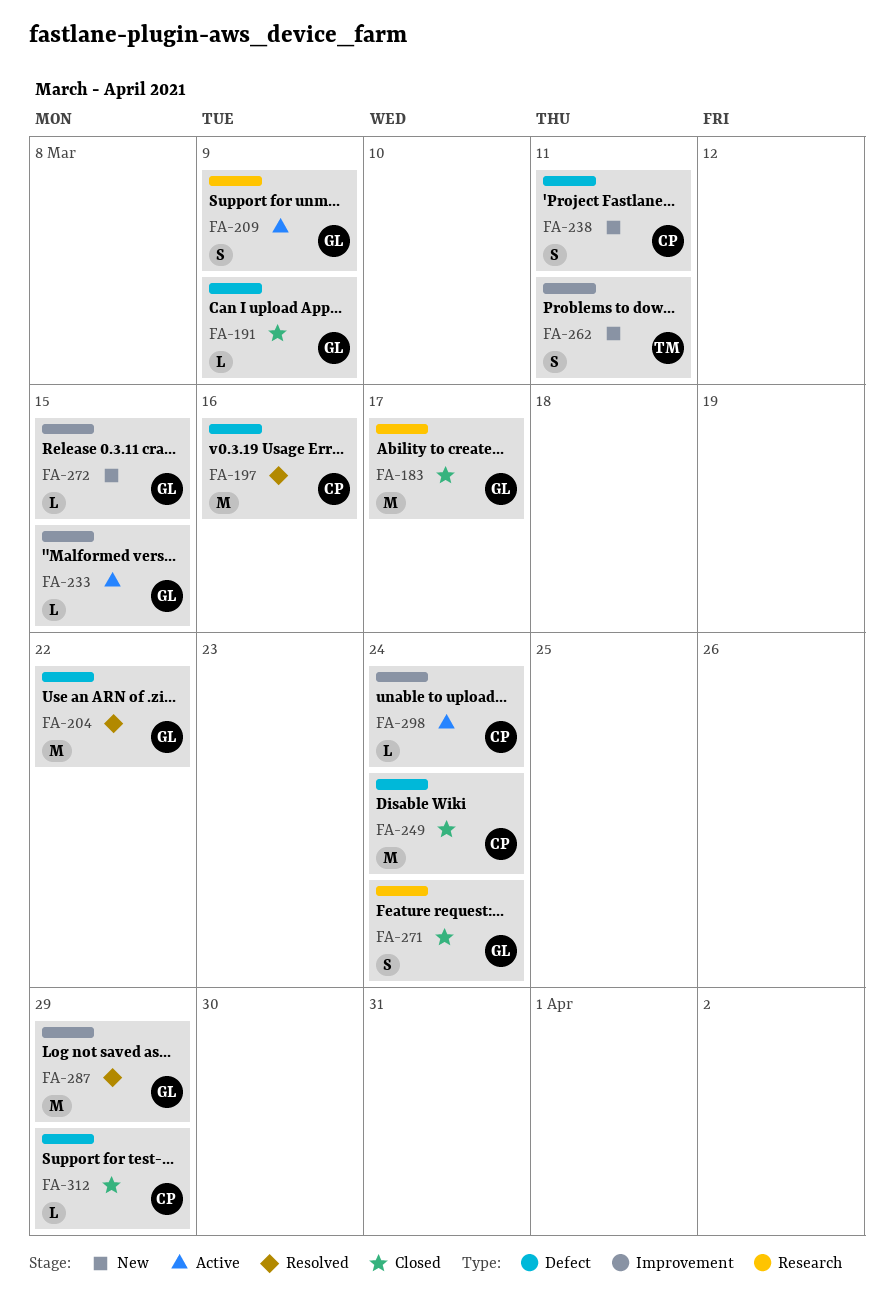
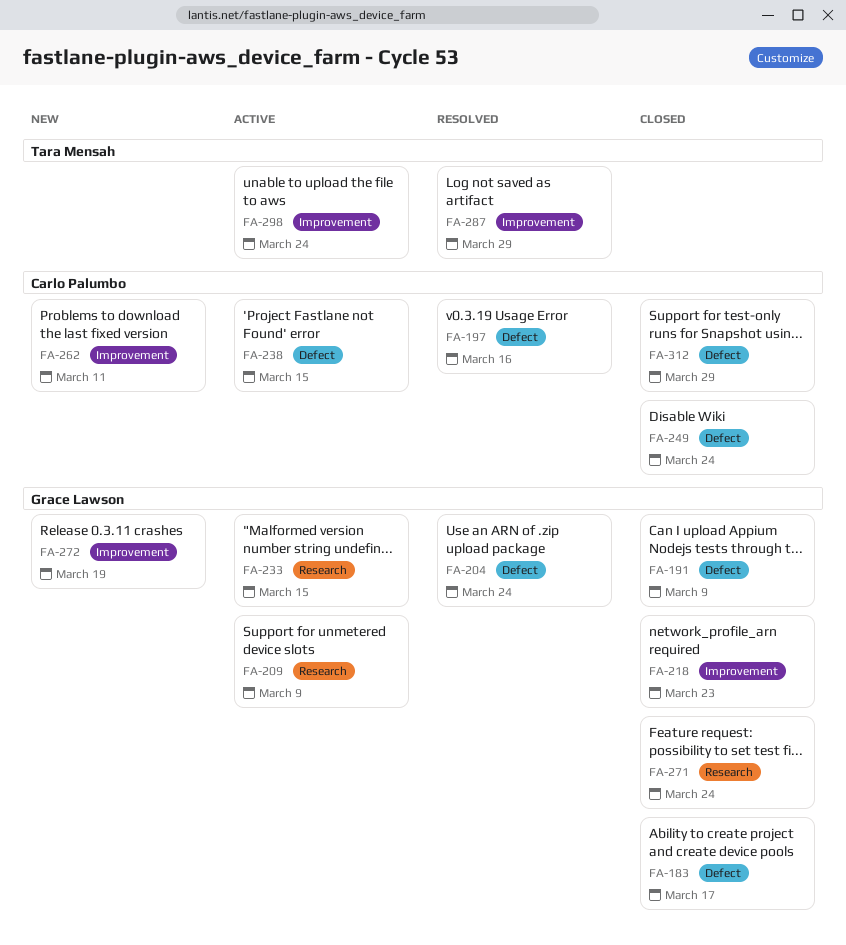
FA-183, label: Research -> Defect
FA-204, due: Mar 22 -> Mar 24
FA-218: none -> present
FA-233, label: Improvement -> Research
FA-238, status: New -> Active
FA-238, due: Mar 11 -> Mar 15
FA-262, owner: Tara Mensah -> Carlo Palumbo
FA-272, due: Mar 15 -> Mar 19
FA-287, owner: Grace Lawson -> Tara Mensah
FA-298, owner: Carlo Palumbo -> Tara Mensah

